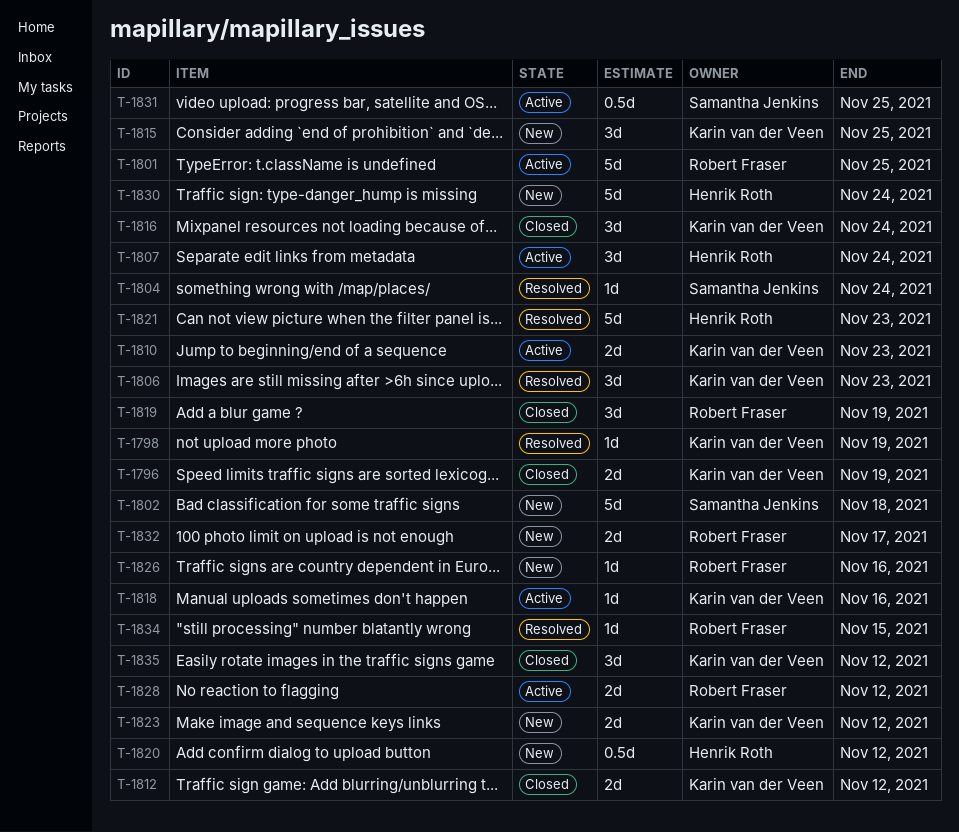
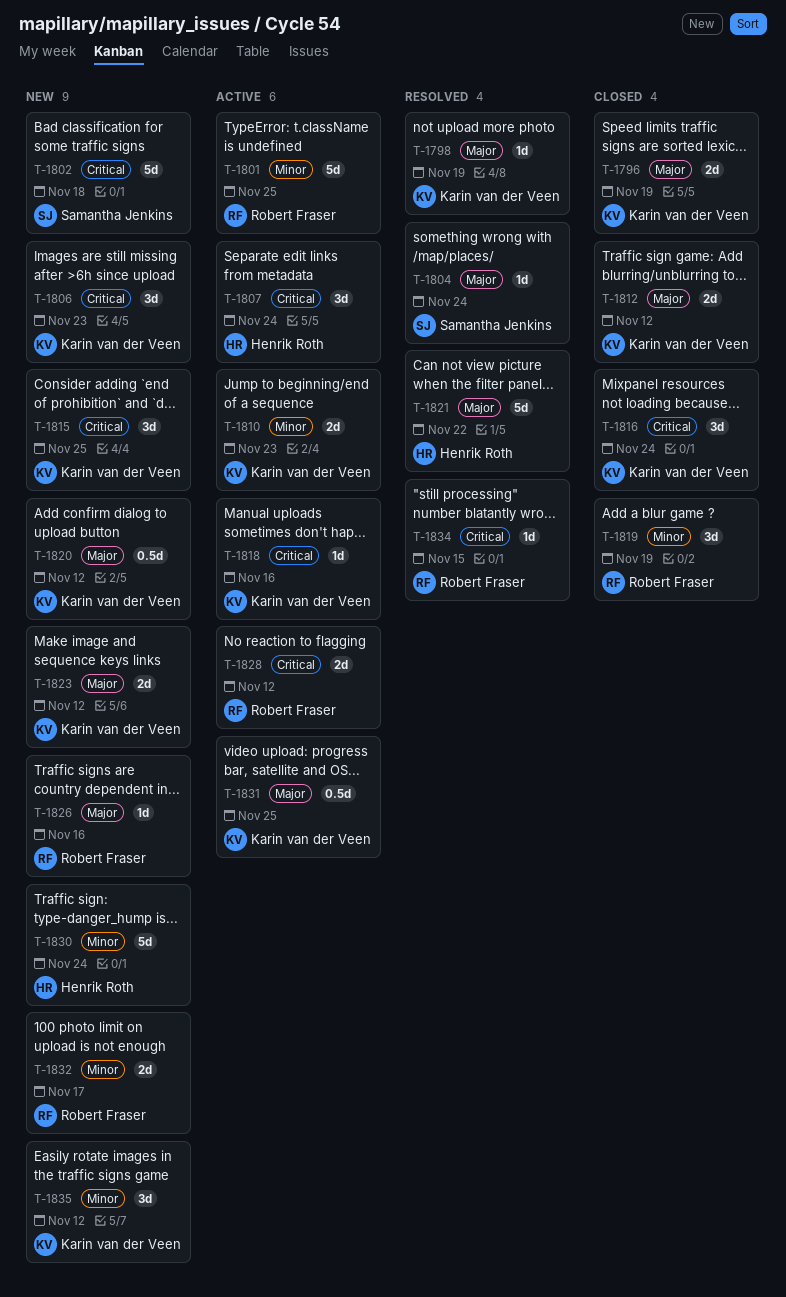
T-1806, status: Resolved -> New
T-1820, owner: Henrik Roth -> Karin van der Veen
T-1821, due: Nov 23 -> Nov 22
T-1831, owner: Samantha Jenkins -> Karin van der Veen
T-1835, status: Closed -> New

